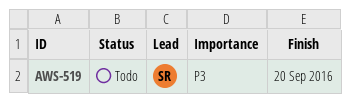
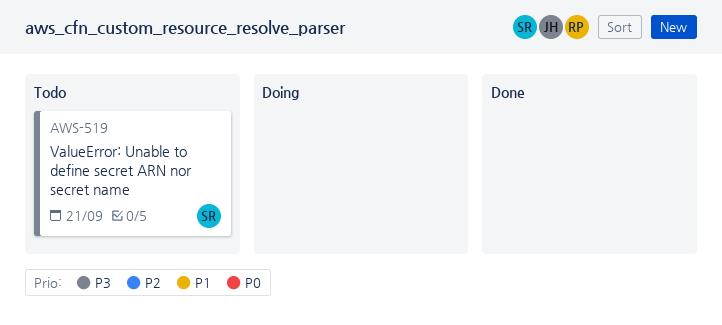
AWS-519, due: Sep 20 -> Sep 21

